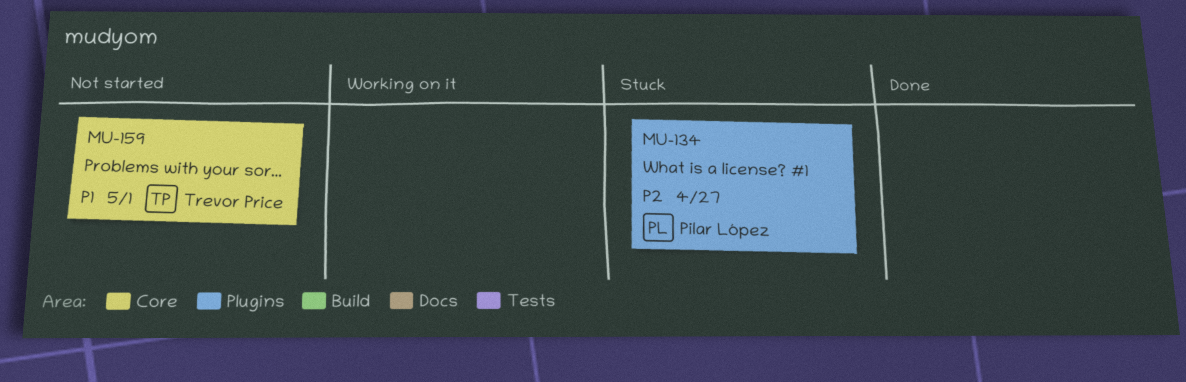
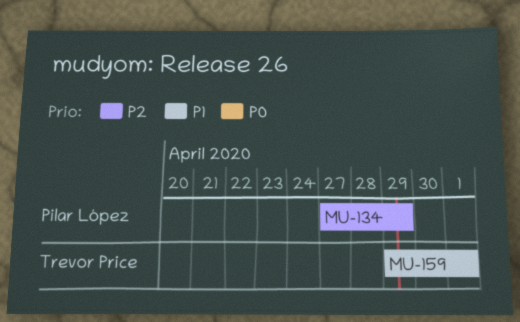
MU-134, due: Apr 27 -> Apr 29

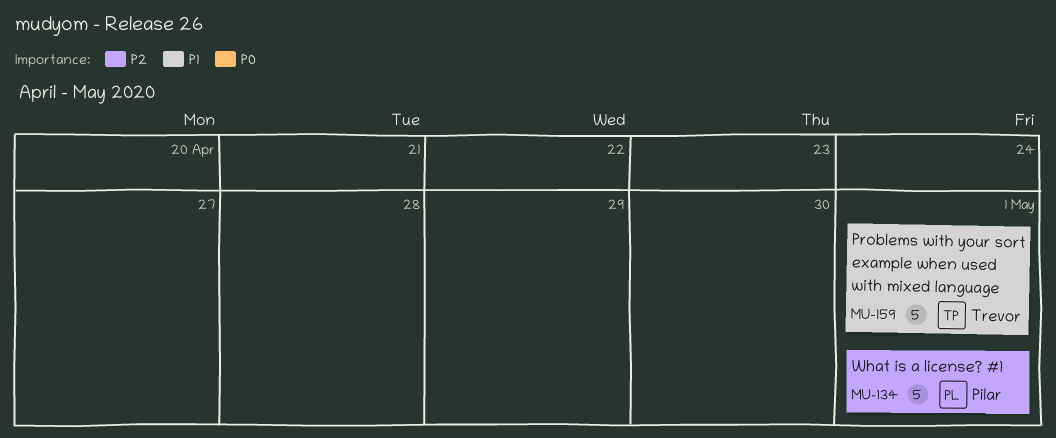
MU-134, due: Apr 29 -> May 1

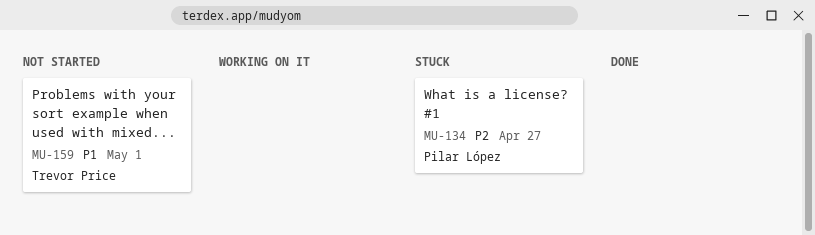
MU-134, due: May 1 -> Apr 27

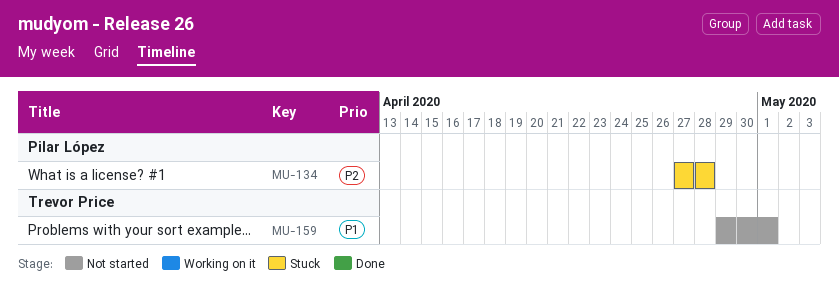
MU-134, due: Apr 27 -> Apr 28

